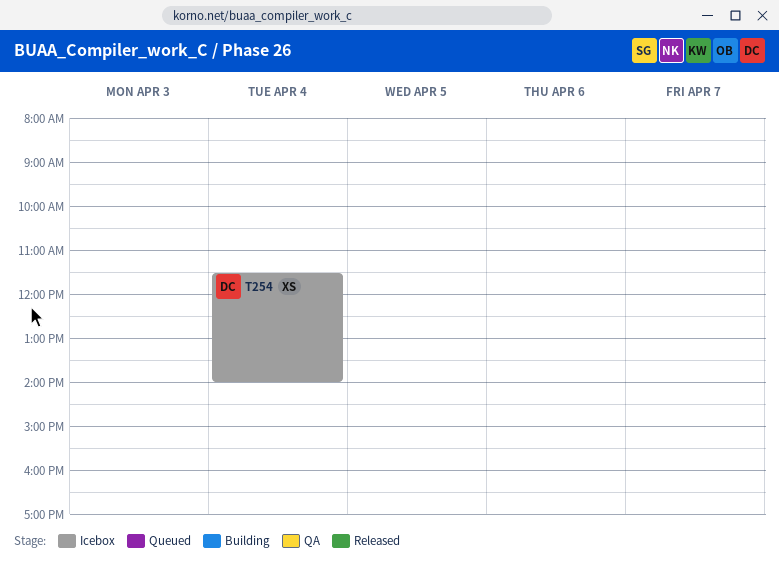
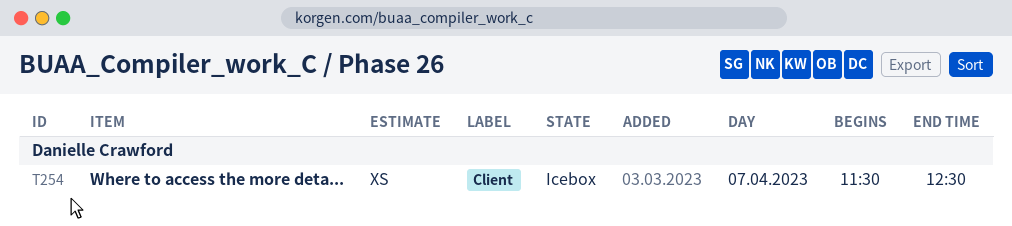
T254, day: Apr 4 -> Apr 7
T254, ends: 14:00 -> 12:30

